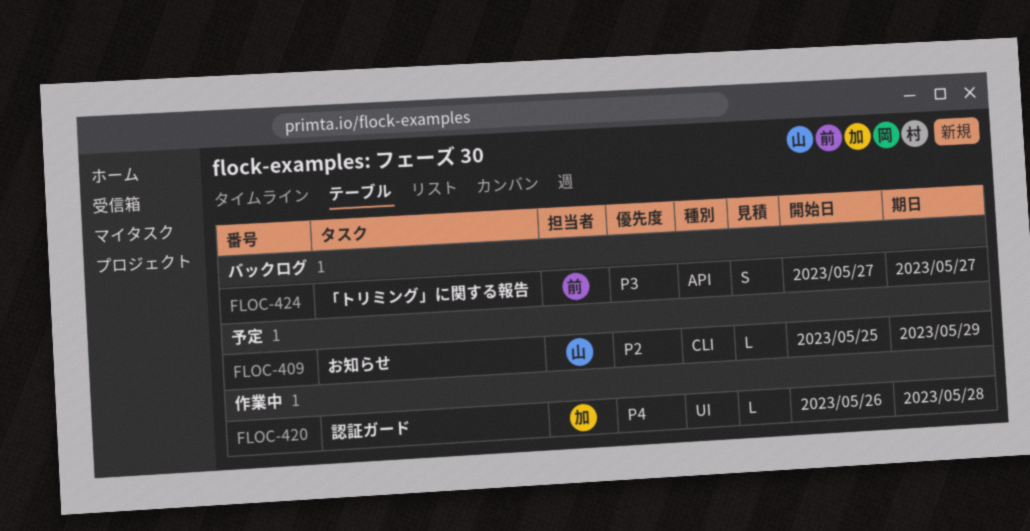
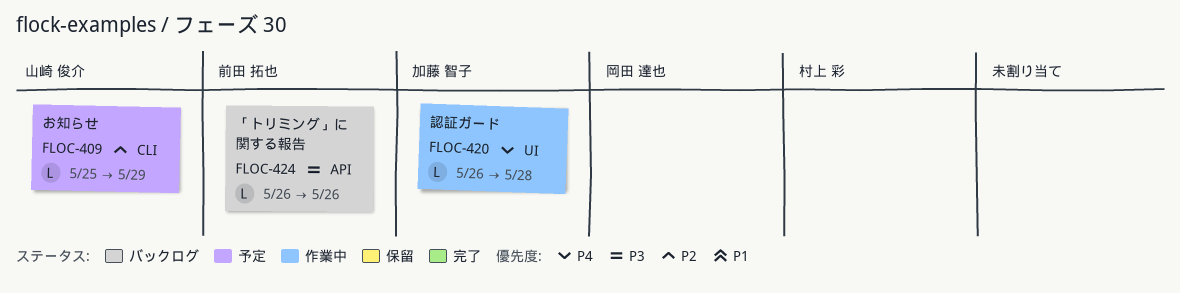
FLOC-424, estimate: S -> L
FLOC-424, start: May 27 -> May 26
FLOC-424, due: May 27 -> May 26

